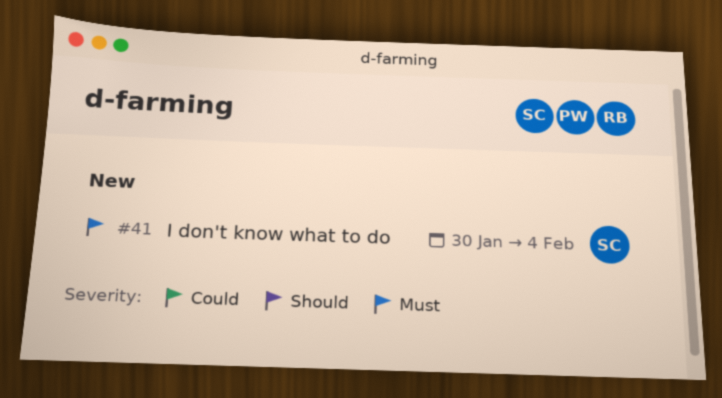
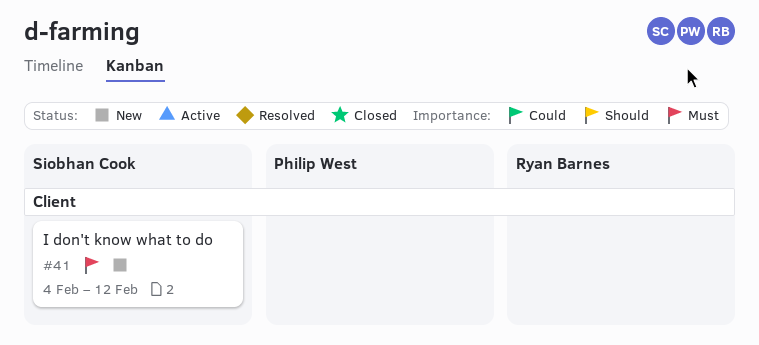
#41, start: Jan 30 -> Feb 4
#41, due: Feb 4 -> Feb 12

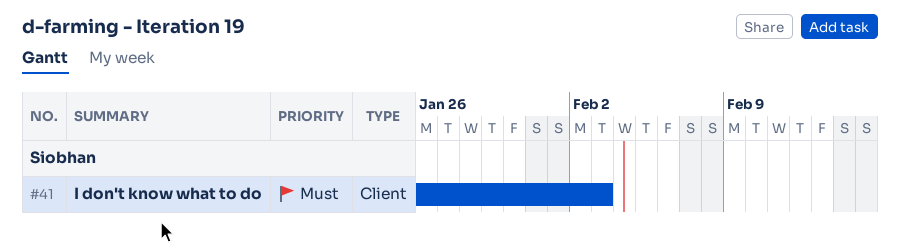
#41, start: Feb 4 -> Jan 26
#41, due: Feb 12 -> Feb 3

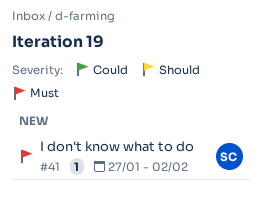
#41, start: Jan 26 -> Jan 27
#41, due: Feb 3 -> Feb 2

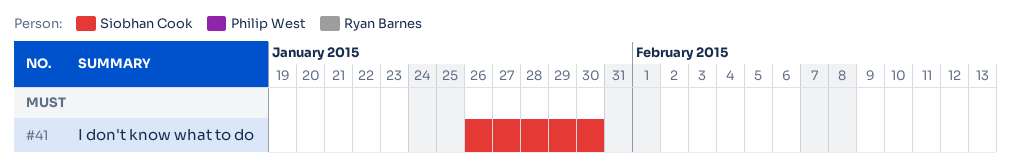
#41, start: Jan 27 -> Jan 26
#41, due: Feb 2 -> Jan 30

